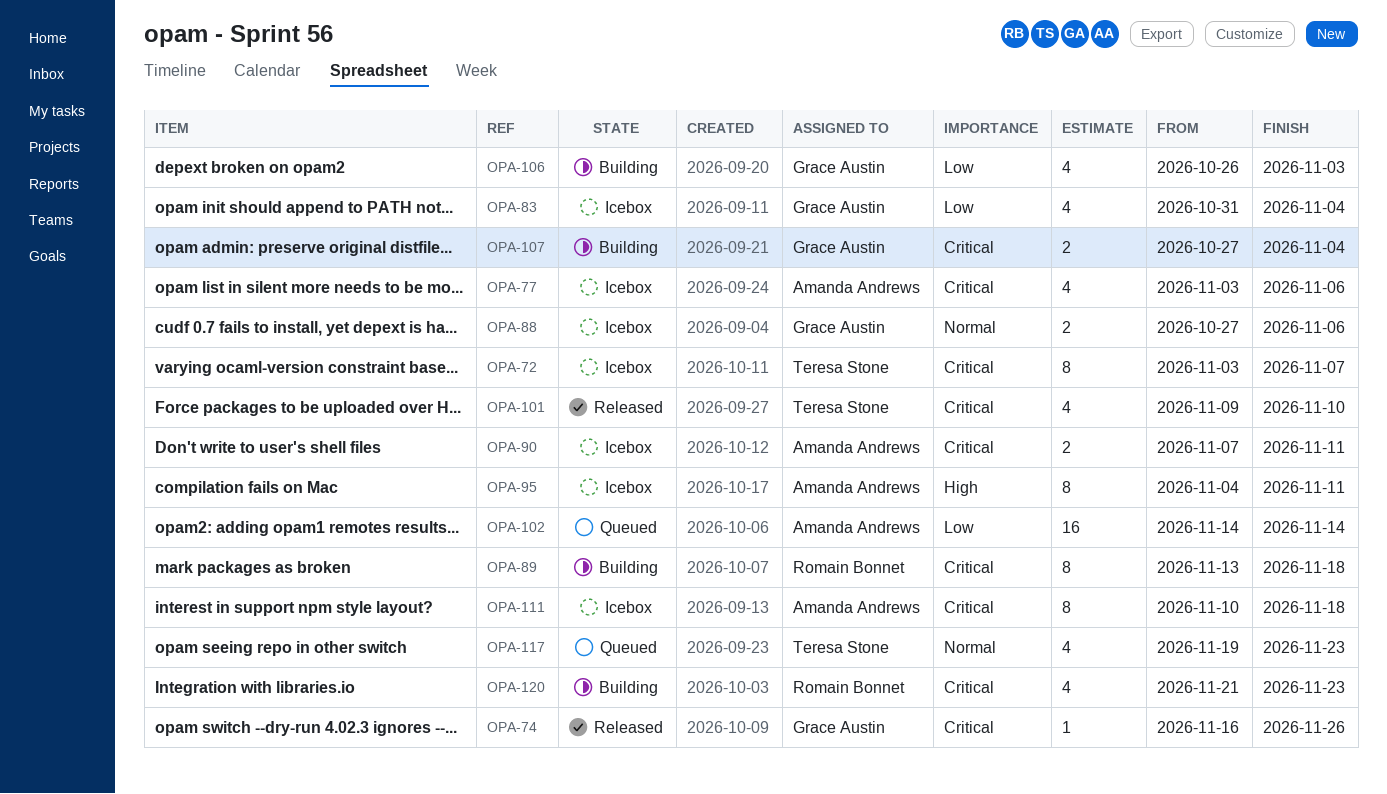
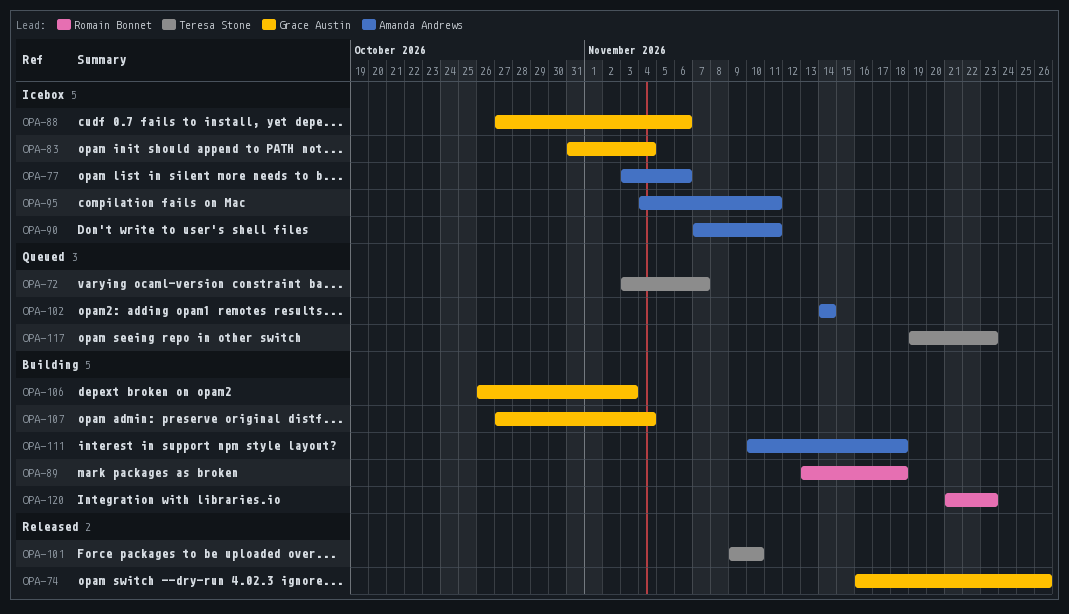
OPA-72, status: Icebox -> Queued
OPA-111, status: Icebox -> Building

